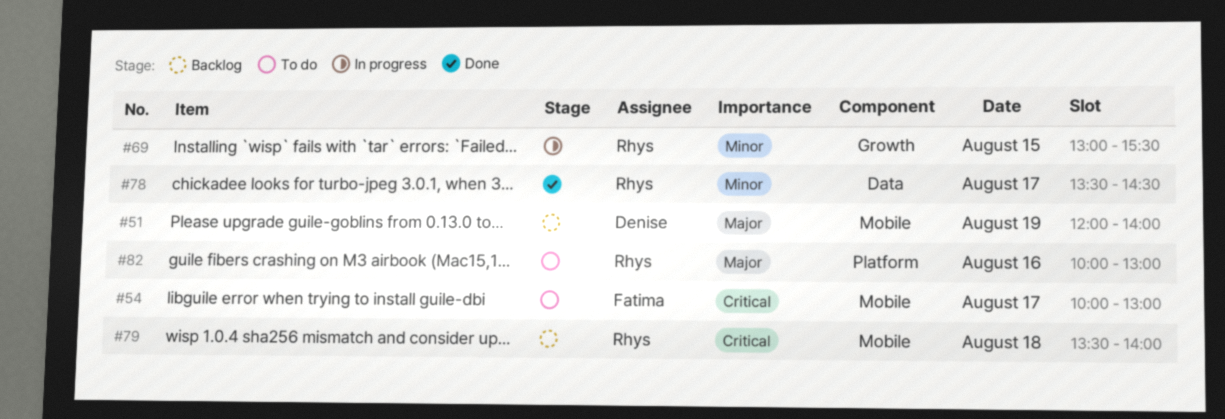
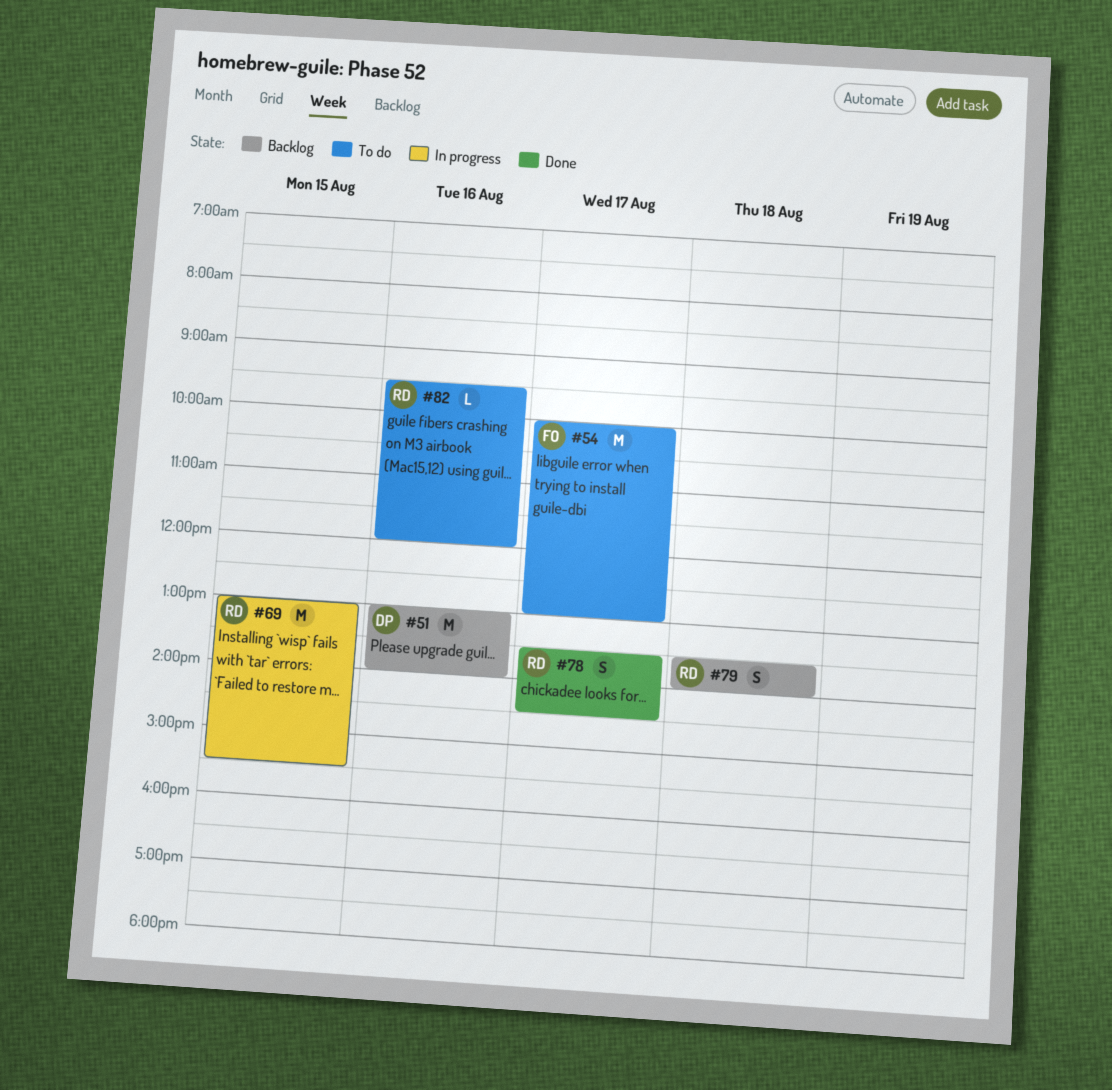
#51, day: Aug 19 -> Aug 16
#51, begins: 12:00 -> 13:00
#82, begins: 10:00 -> 09:30
#82, ends: 13:00 -> 12:00

